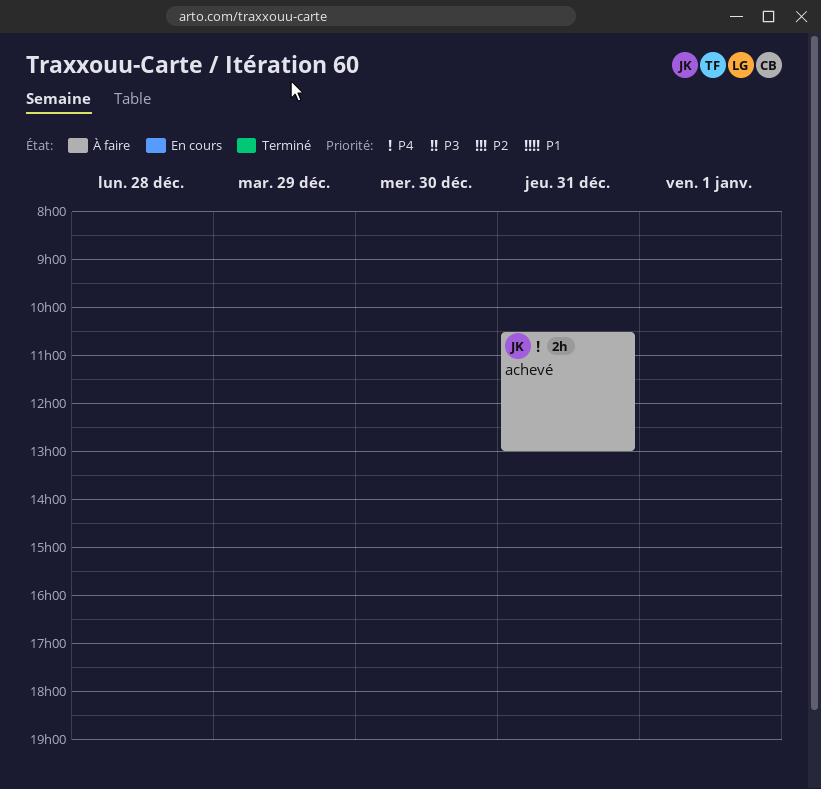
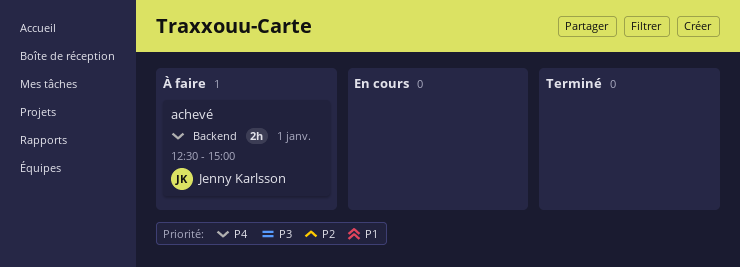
achevé, day: Dec 31 -> Jan 1
achevé, begins: 10:30 -> 12:30
achevé, ends: 13:00 -> 15:00

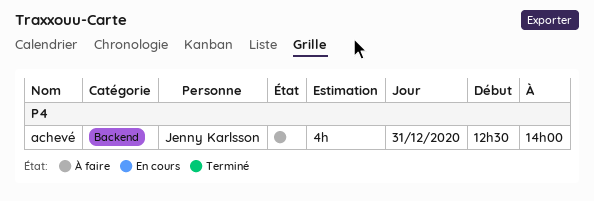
achevé, estimate: 2h -> 4h
achevé, day: Jan 1 -> Dec 31
achevé, ends: 15:00 -> 14:00

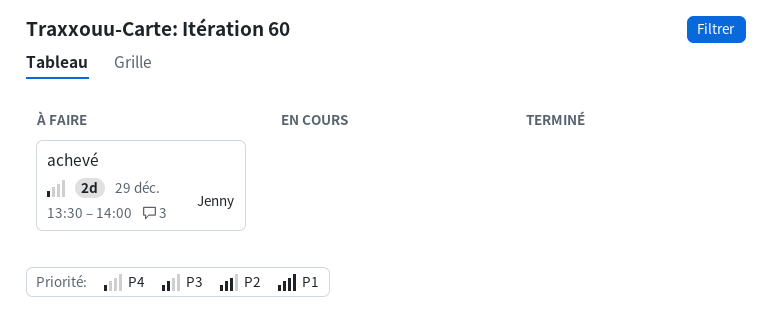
achevé, estimate: 4h -> 2d
achevé, day: Dec 31 -> Dec 29
achevé, begins: 12:30 -> 13:30

